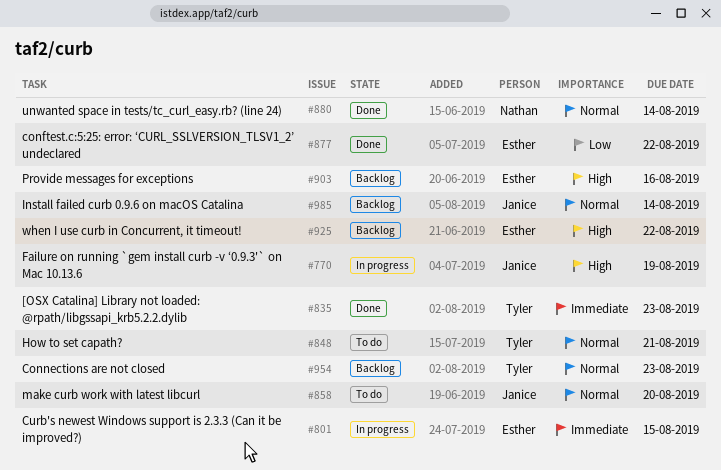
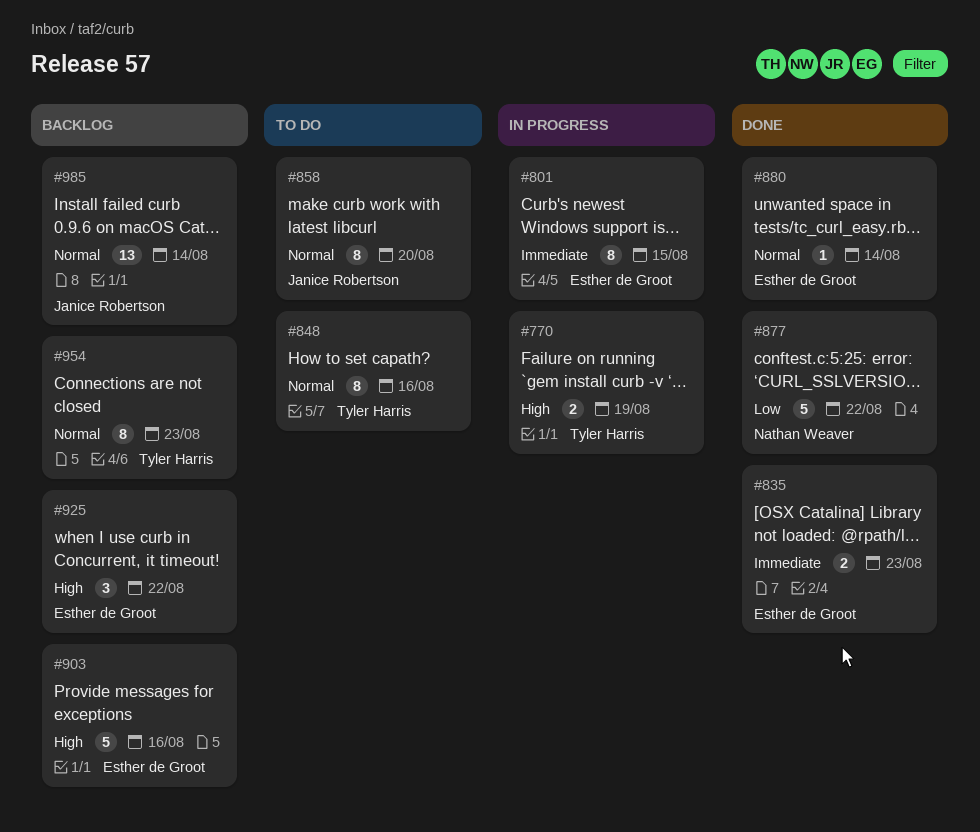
#770, owner: Janice Robertson -> Tyler Harris
#835, owner: Tyler Harris -> Esther de Groot
#848, due: Aug 21 -> Aug 16
#877, owner: Esther de Groot -> Nathan Weaver
#880, owner: Nathan Weaver -> Esther de Groot

